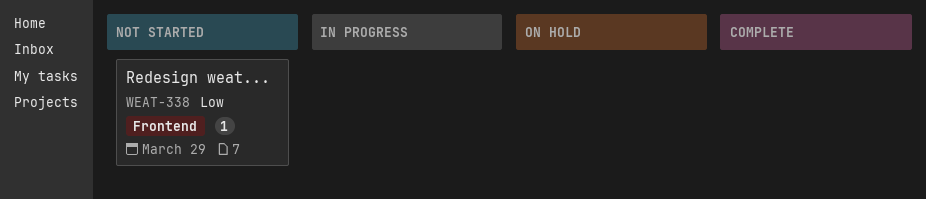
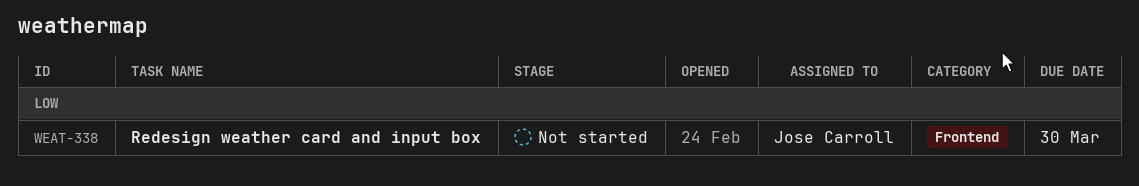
WEAT-338, due: Mar 29 -> Mar 30

